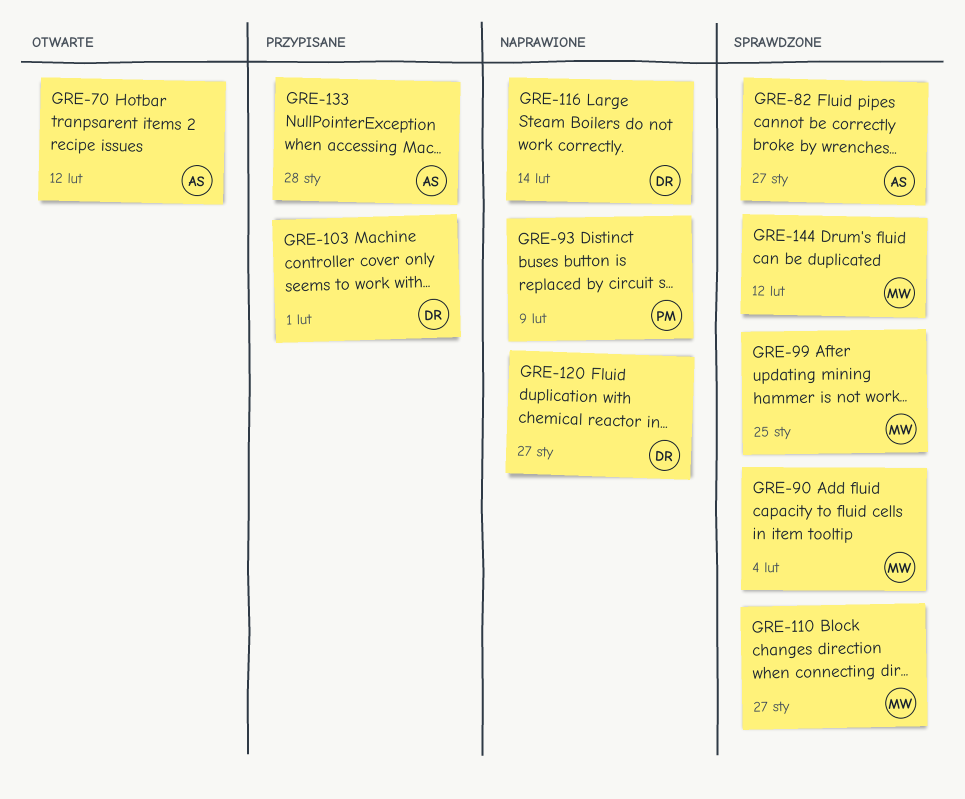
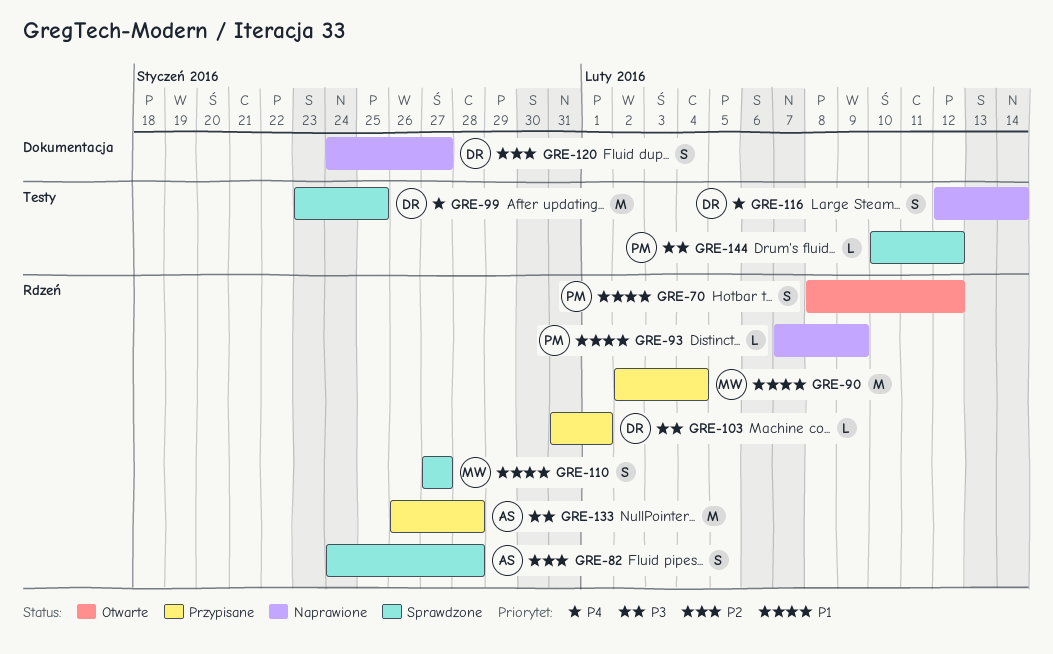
GRE-70, owner: AS -> PM
GRE-82, due: Jan 27 -> Jan 28
GRE-90, status: Sprawdzone -> Przypisane
GRE-99, owner: MW -> DR
GRE-144, owner: MW -> PM

